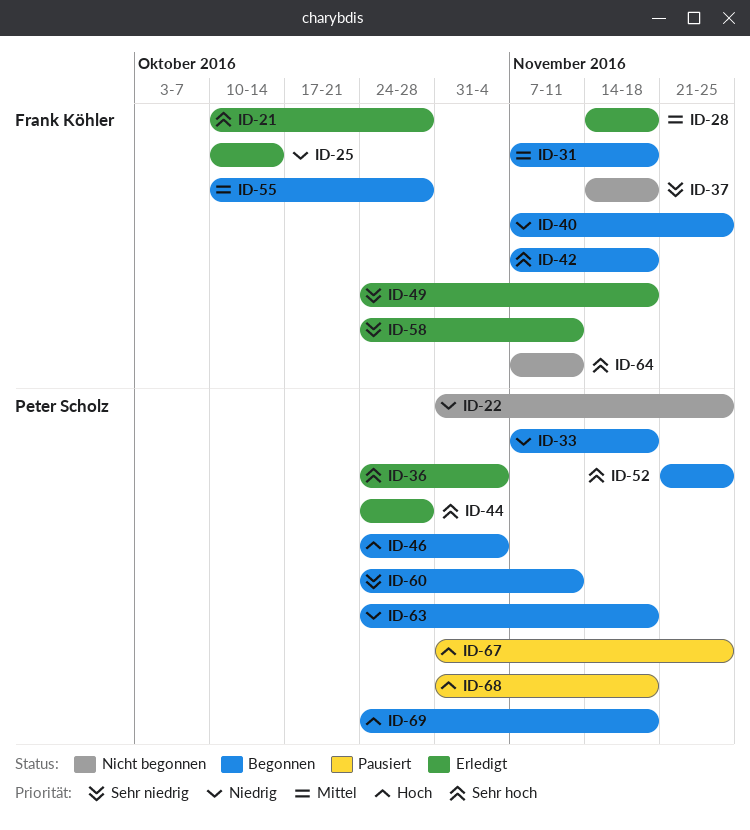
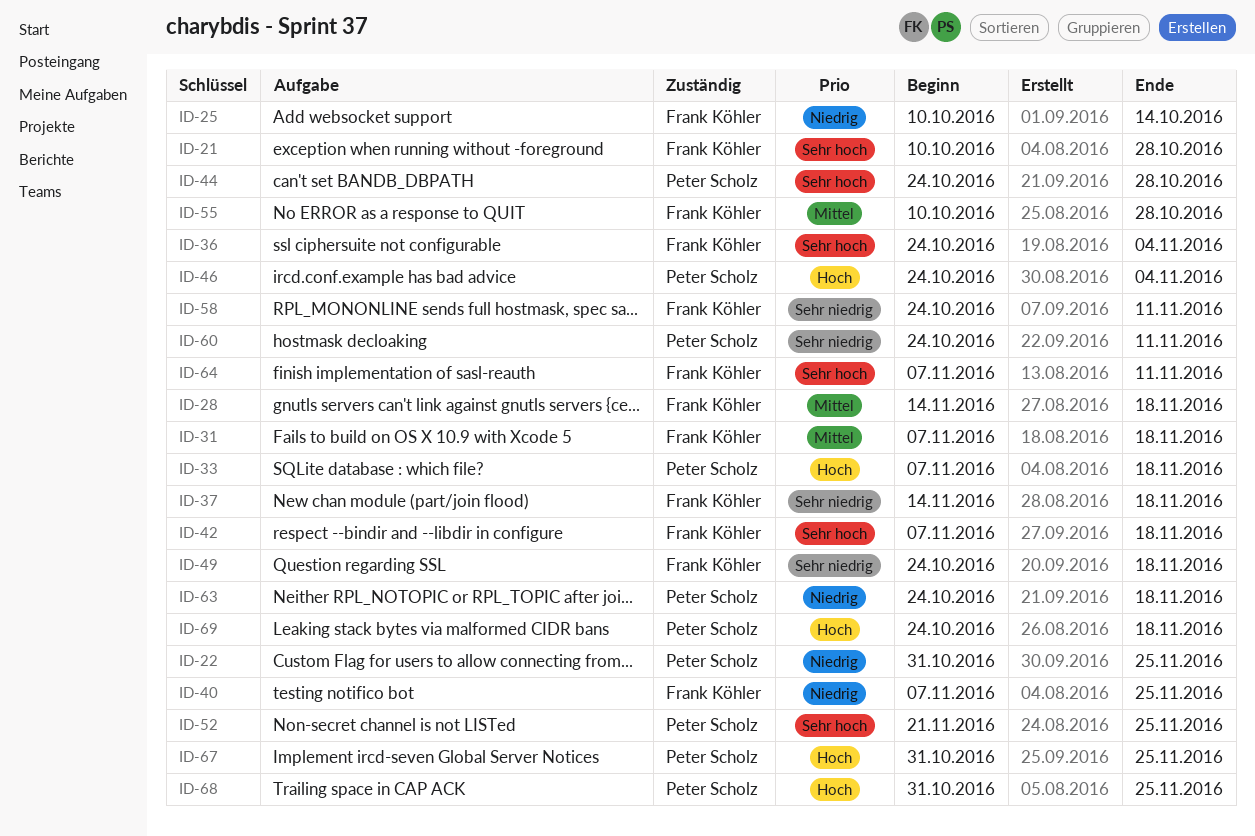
ID-33, priority: Niedrig -> Hoch
ID-36, owner: Peter Scholz -> Frank Köhler
ID-68, due: Nov 18 -> Nov 25

